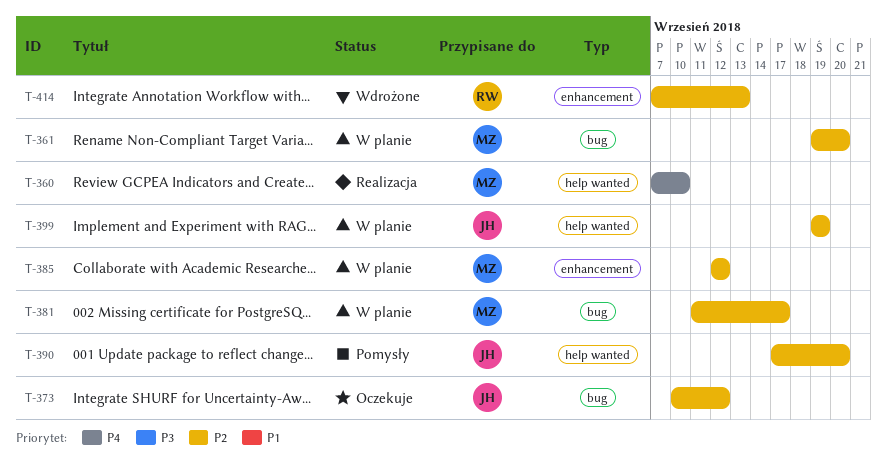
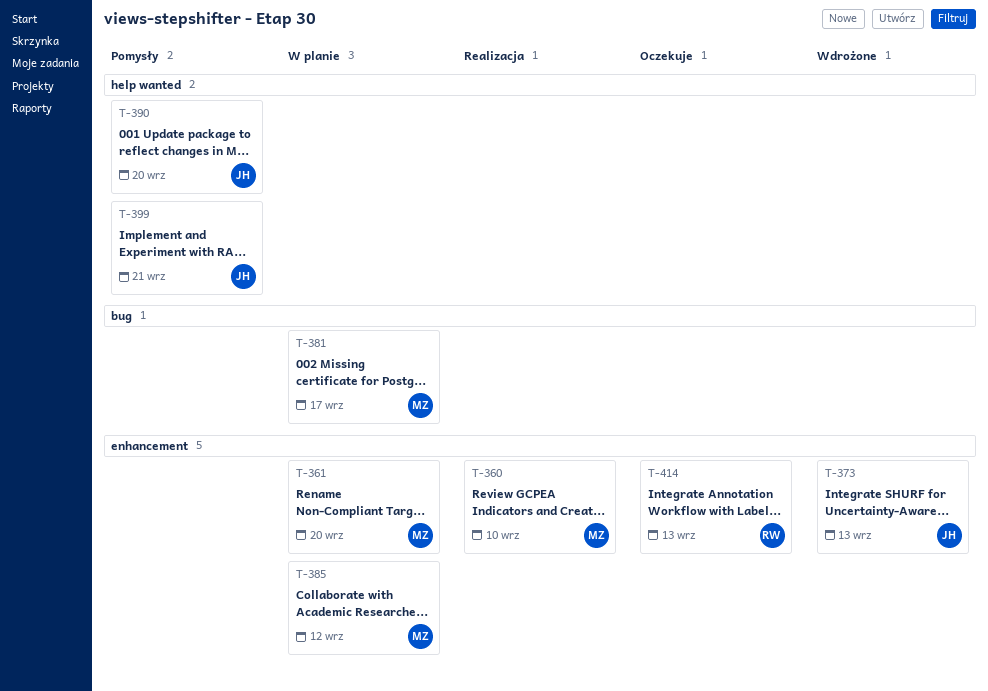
T-360, label: help wanted -> enhancement
T-361, label: bug -> enhancement
T-373, status: Oczekuje -> Wdrożone
T-373, label: bug -> enhancement
T-373, due: Sep 12 -> Sep 13
T-399, status: W planie -> Pomysły
T-399, due: Sep 19 -> Sep 21
T-414, status: Wdrożone -> Oczekuje

